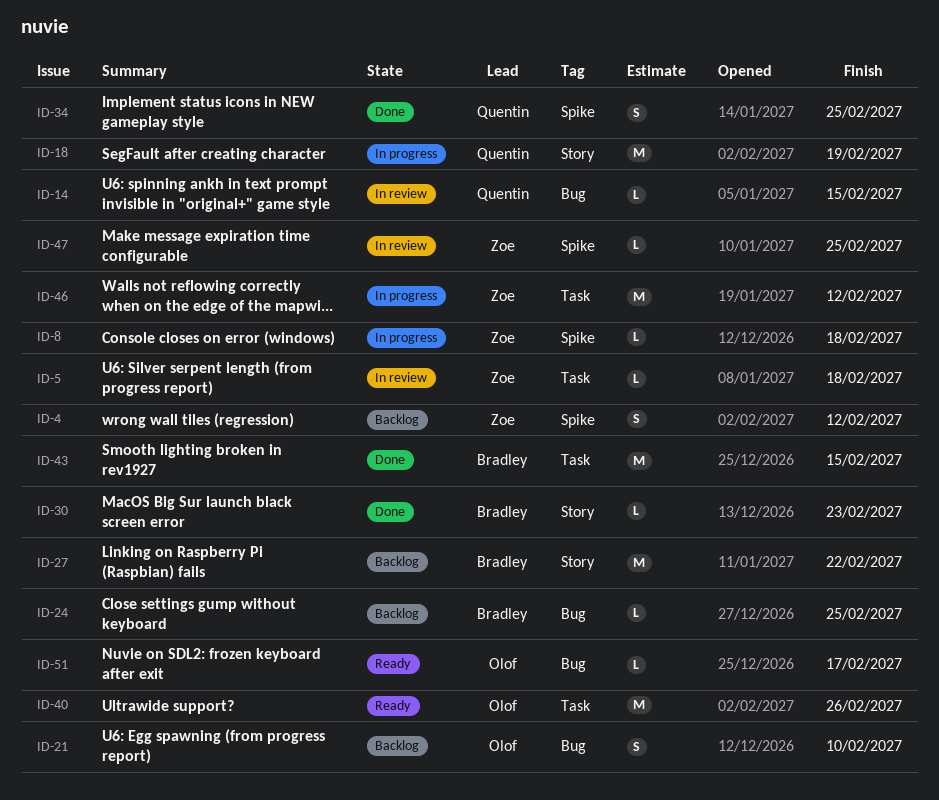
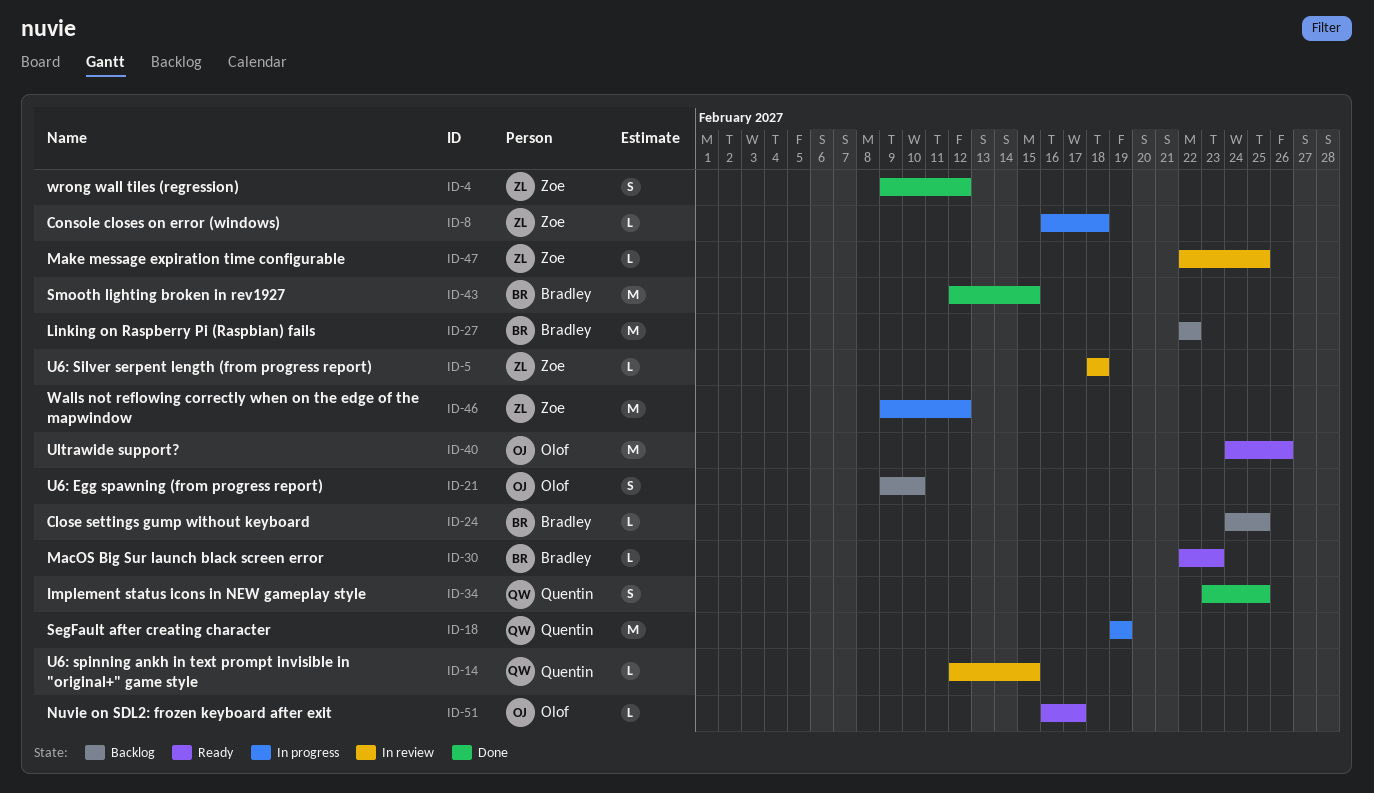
ID-4, status: Backlog -> Done
ID-30, status: Done -> Ready

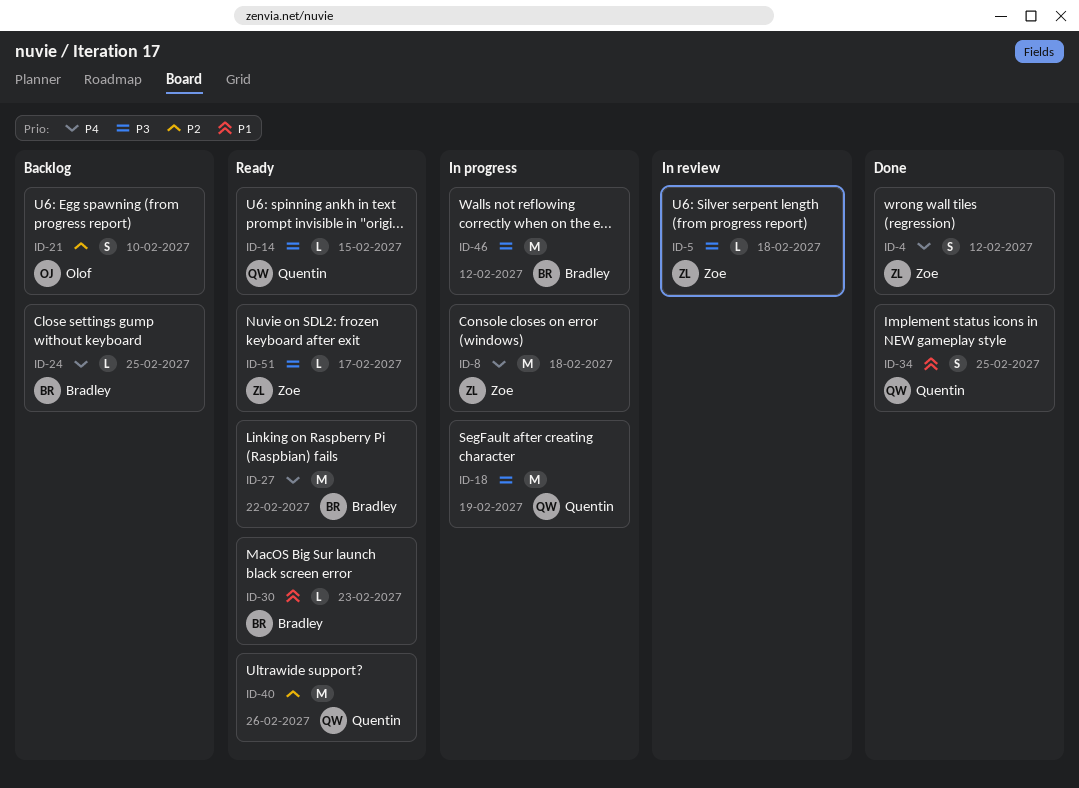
ID-8, estimate: L -> M
ID-14, status: In review -> Ready
ID-27, status: Backlog -> Ready
ID-40, owner: Olof -> Quentin
ID-43: present -> none
ID-46, owner: Zoe -> Bradley
ID-47: present -> none
ID-51, owner: Olof -> Zoe

